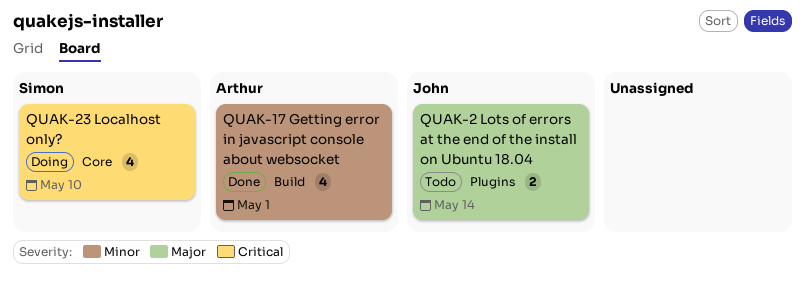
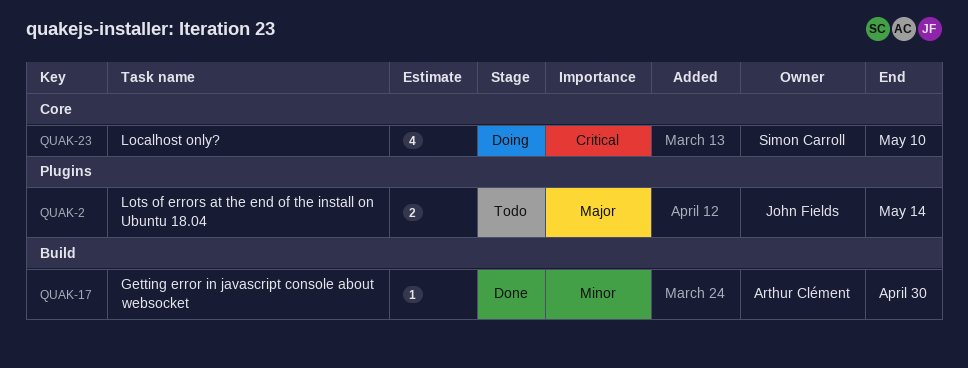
QUAK-17, estimate: 4 -> 1
QUAK-17, due: May 1 -> Apr 30

